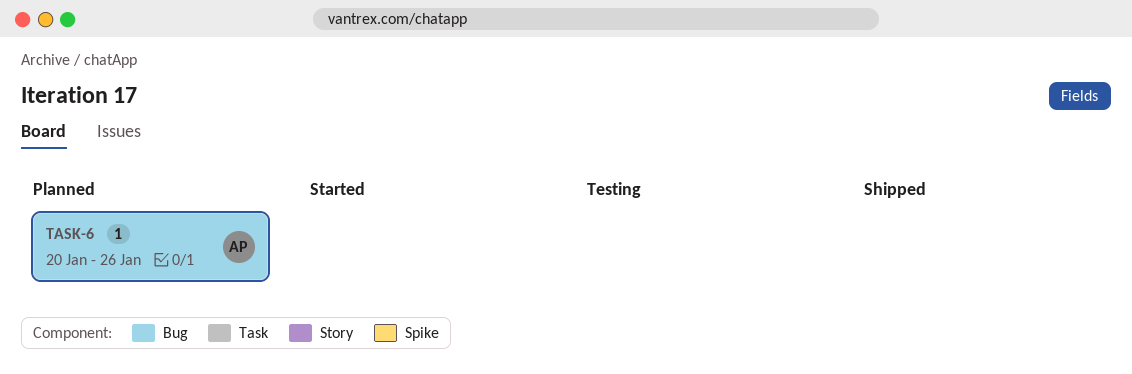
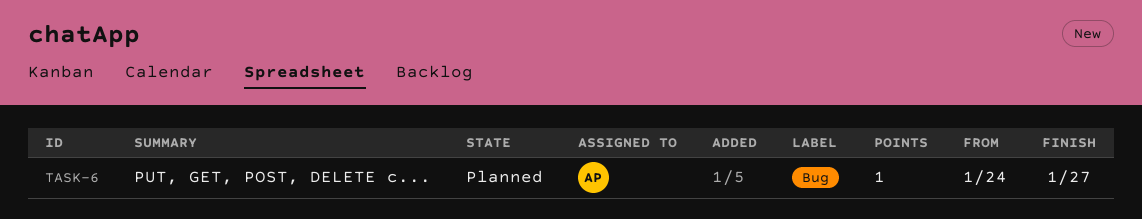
TASK-6, start: Jan 20 -> Jan 24
TASK-6, due: Jan 26 -> Jan 27

